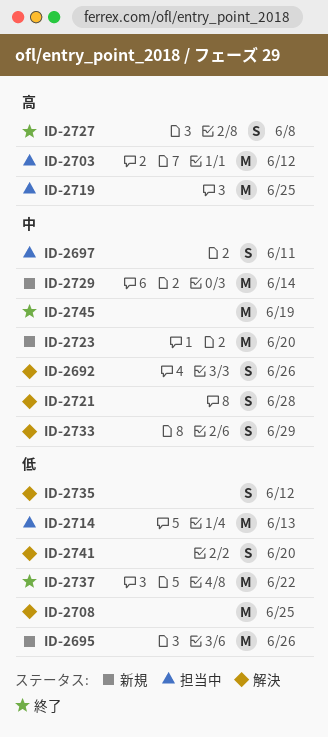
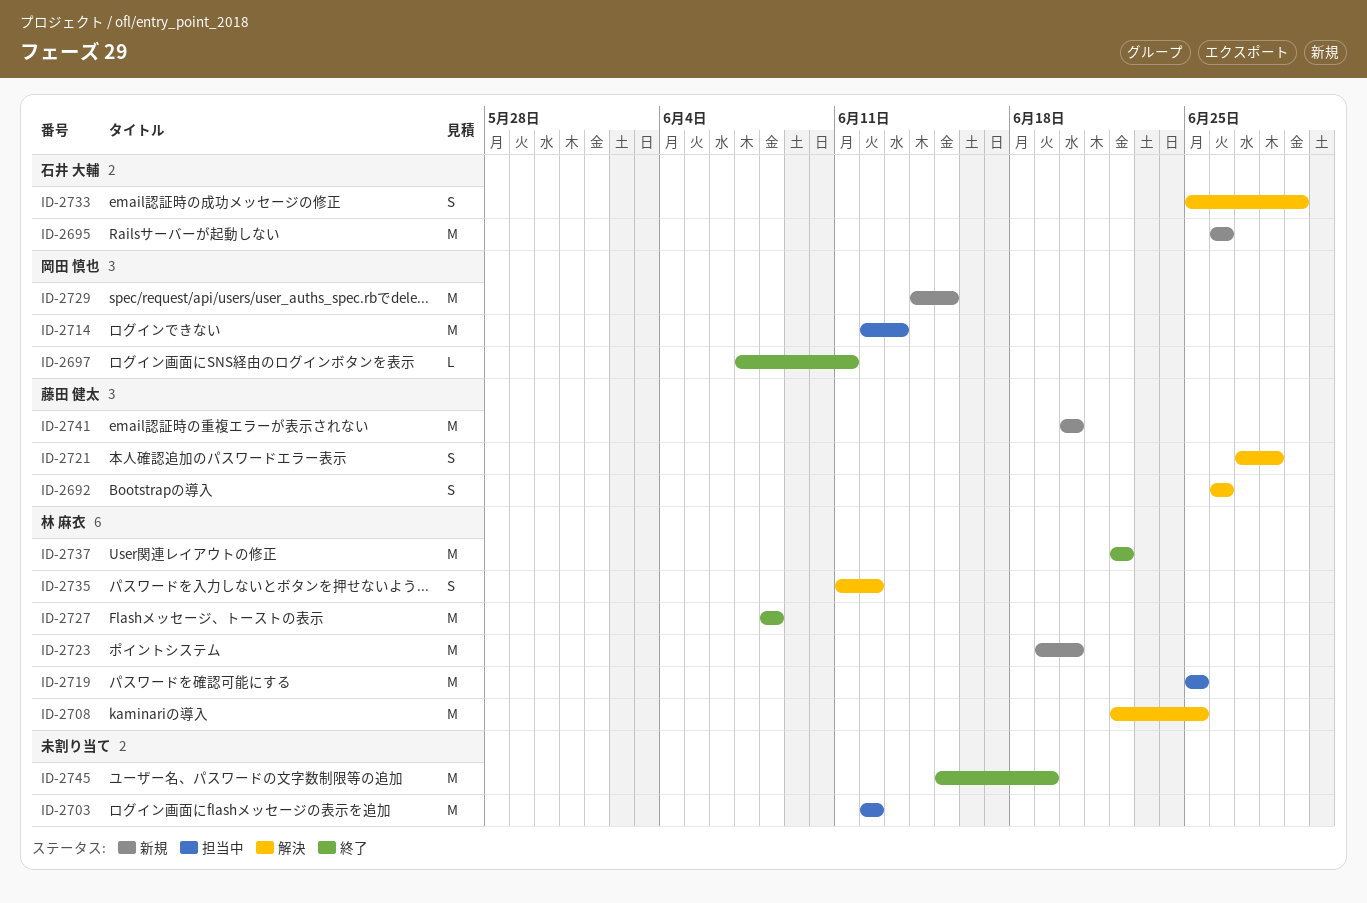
ID-2697, status: 担当中 -> 終了
ID-2697, estimate: S -> L
ID-2727, estimate: S -> M
ID-2729, due: Jun 14 -> Jun 15
ID-2741, status: 解決 -> 新規
ID-2741, estimate: S -> M

